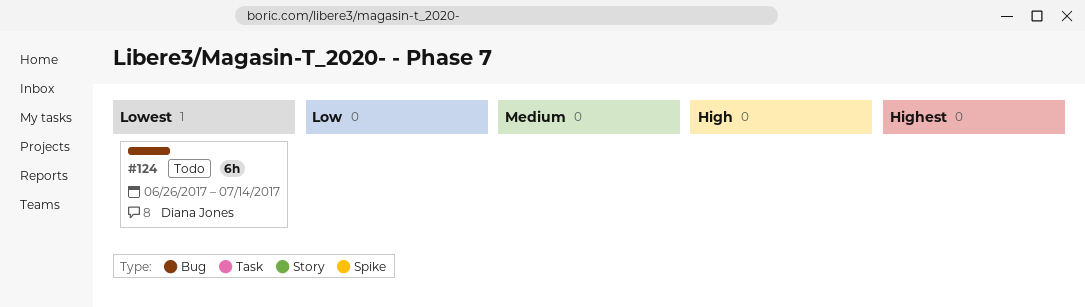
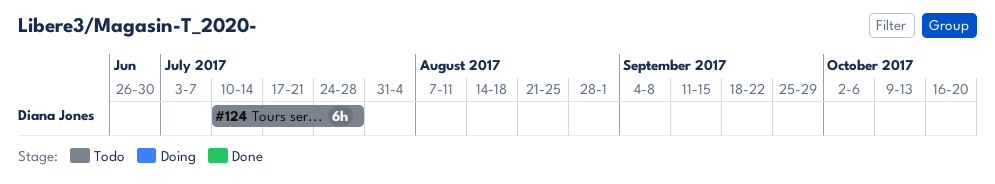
#124, start: Jun 26 -> Jul 10
#124, due: Jul 14 -> Jul 28

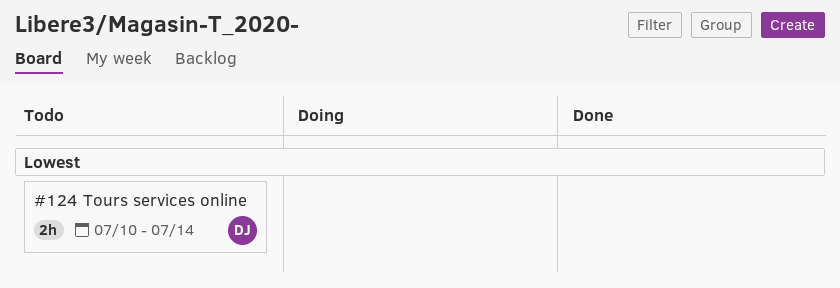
#124, estimate: 6h -> 2h
#124, due: Jul 28 -> Jul 14

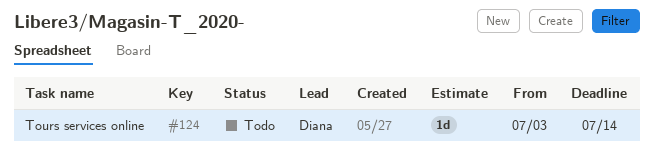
#124, estimate: 2h -> 1d
#124, start: Jul 10 -> Jul 3

